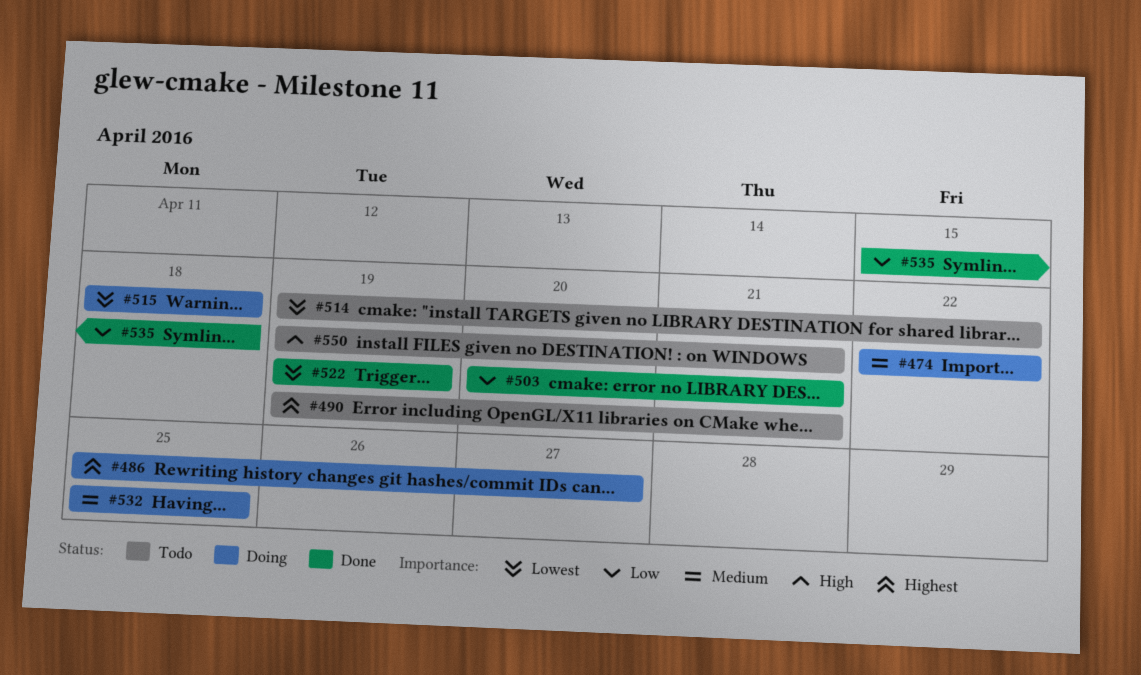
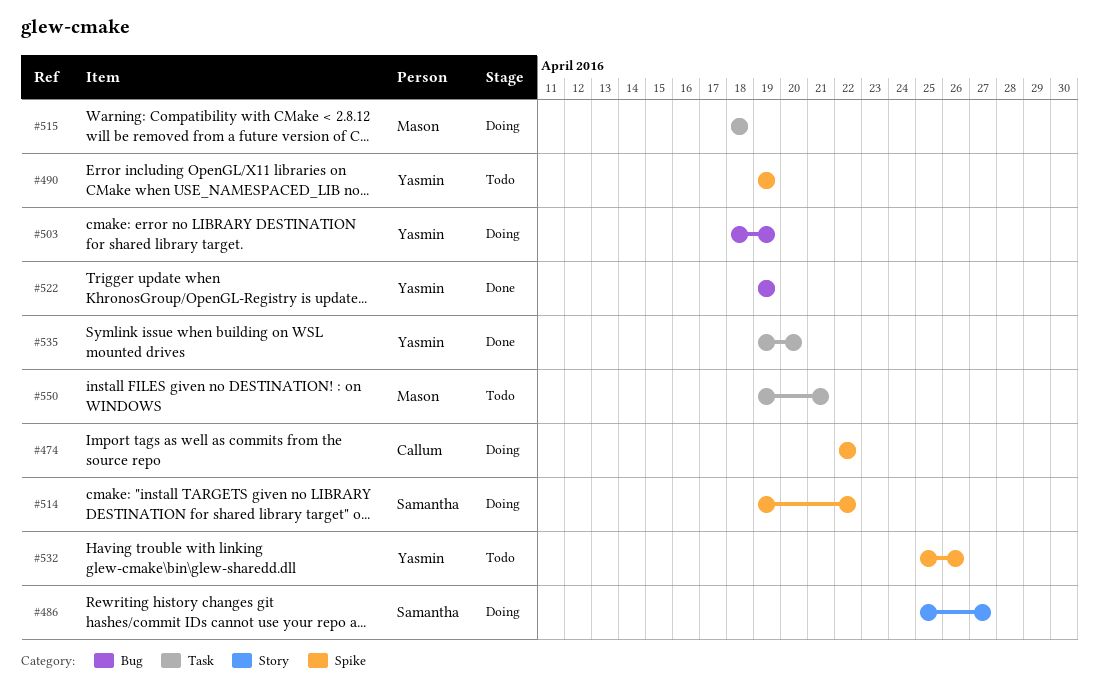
#490, due: Apr 21 -> Apr 19
#503, status: Done -> Doing
#503, start: Apr 20 -> Apr 18
#503, due: Apr 21 -> Apr 19
#514, status: Todo -> Doing
#532, status: Doing -> Todo
#532, due: Apr 25 -> Apr 26
#535, start: Apr 15 -> Apr 19
#535, due: Apr 18 -> Apr 20

